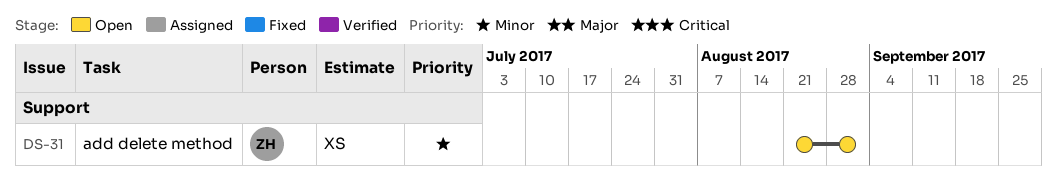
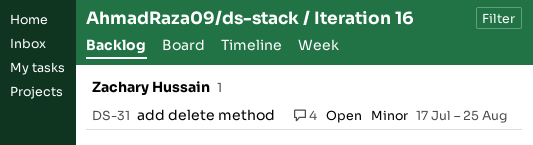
DS-31, start: Aug 21 -> Jul 17
DS-31, due: Sep 1 -> Aug 25

